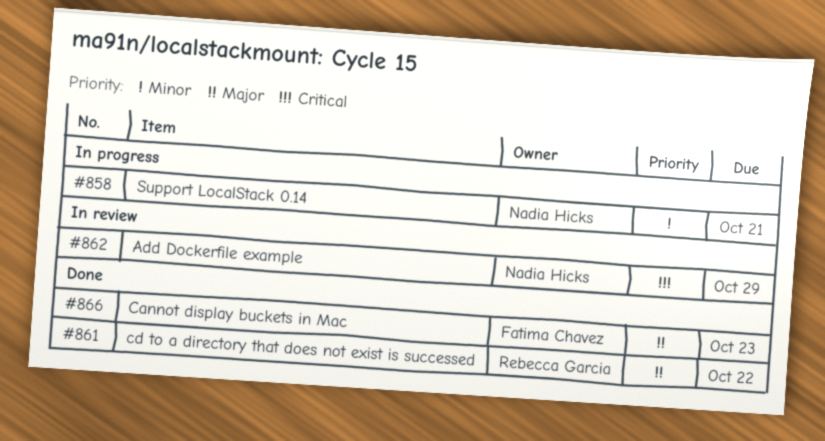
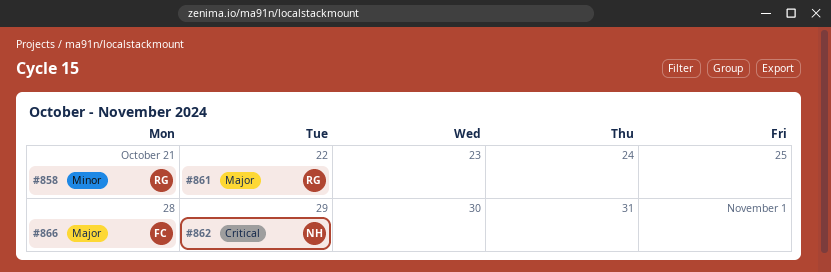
#858, owner: Nadia Hicks -> Rebecca Garcia
#866, due: Oct 23 -> Oct 28

